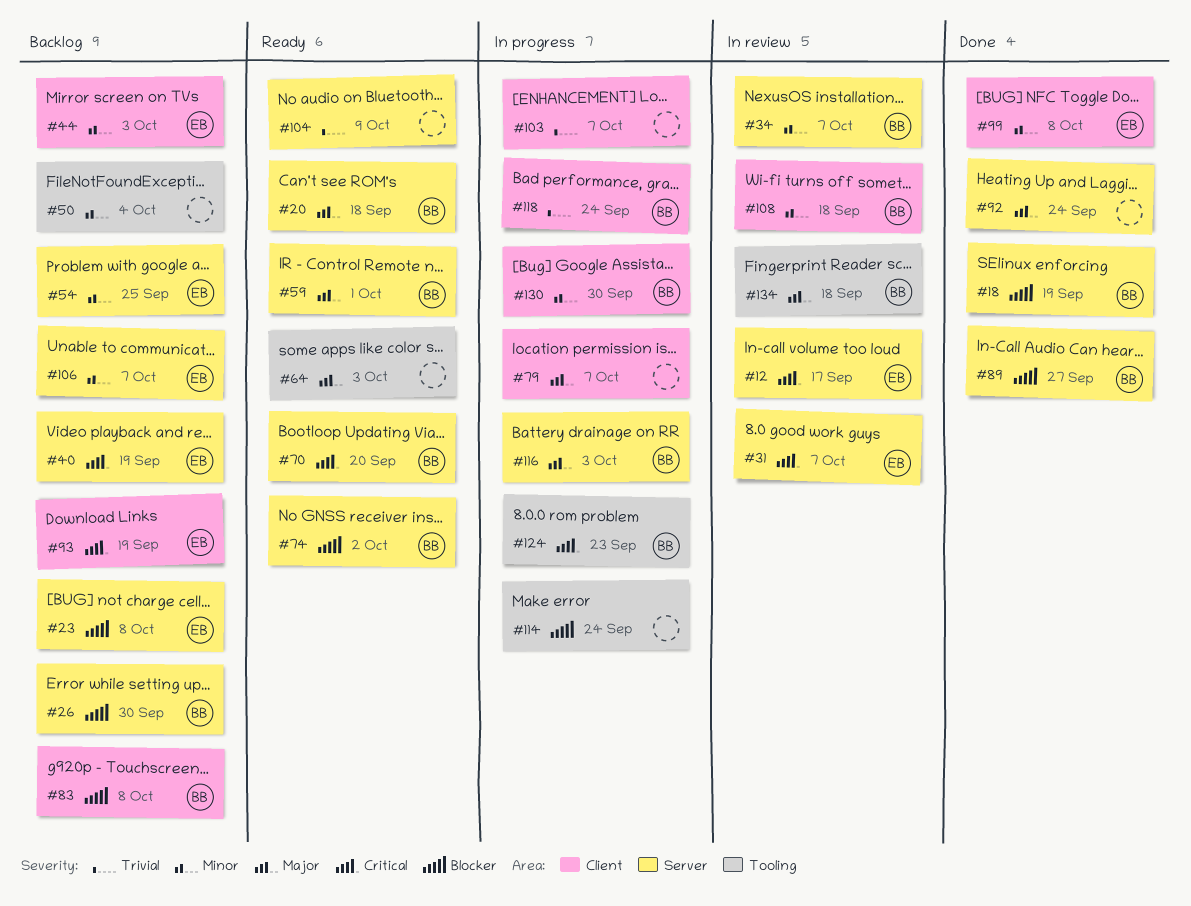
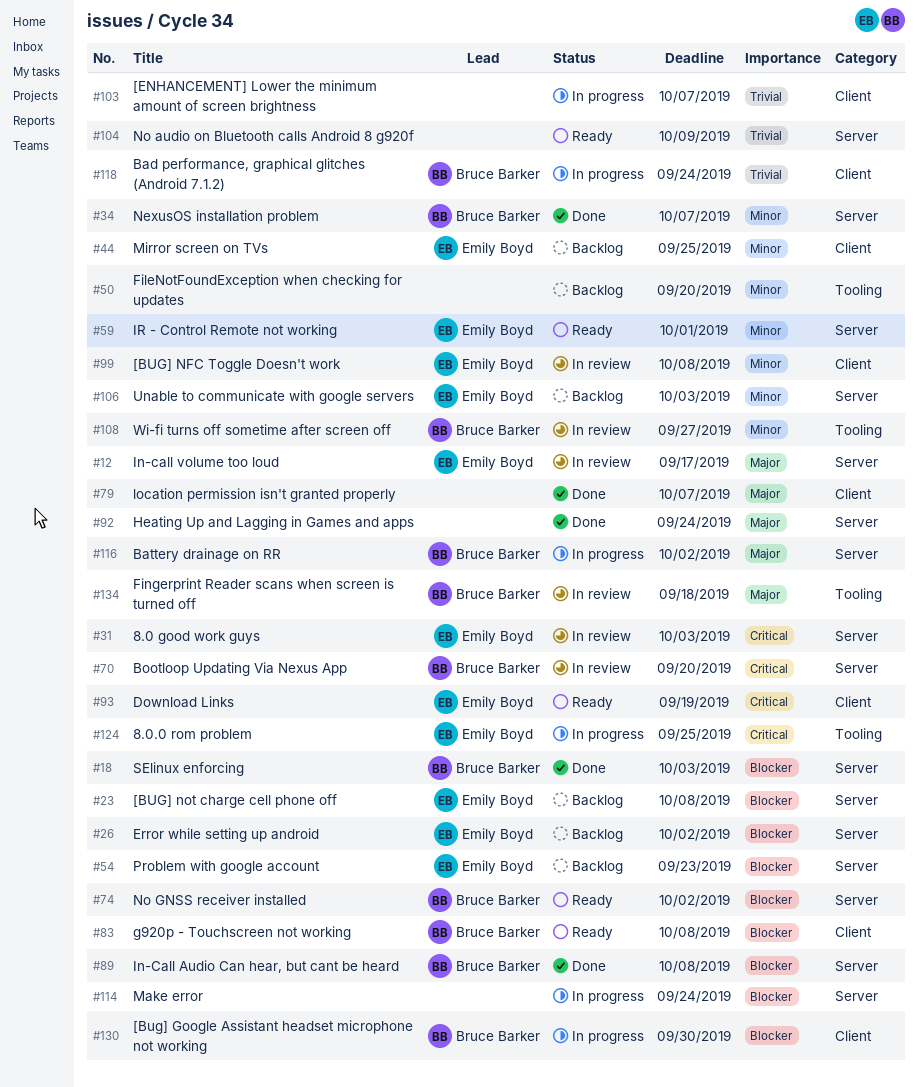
#12, priority: Critical -> Major
#18, due: Sep 19 -> Oct 3
#20: present -> none
#26, owner: Bruce Barker -> Emily Boyd
#26, due: Sep 30 -> Oct 2
#31, due: Oct 7 -> Oct 3
#34, status: In review -> Done
#40: present -> none
#44, due: Oct 3 -> Sep 25
#50, due: Oct 4 -> Sep 20
#54, priority: Minor -> Blocker
#54, due: Sep 25 -> Sep 23
#59, owner: Bruce Barker -> Emily Boyd
#59, priority: Major -> Minor
#64: present -> none
#70, status: Ready -> In review
#79, status: In progress -> Done
#83, status: Backlog -> Ready
#89, due: Sep 27 -> Oct 8
#93, status: Backlog -> Ready
#99, status: Done -> In review
#106, due: Oct 7 -> Oct 3
#108, label: Client -> Tooling
#108, due: Sep 18 -> Sep 27
#114, label: Tooling -> Server
#116, due: Oct 3 -> Oct 2
#124, owner: Bruce Barker -> Emily Boyd
#124, due: Sep 23 -> Sep 25
#130, priority: Minor -> Blocker

